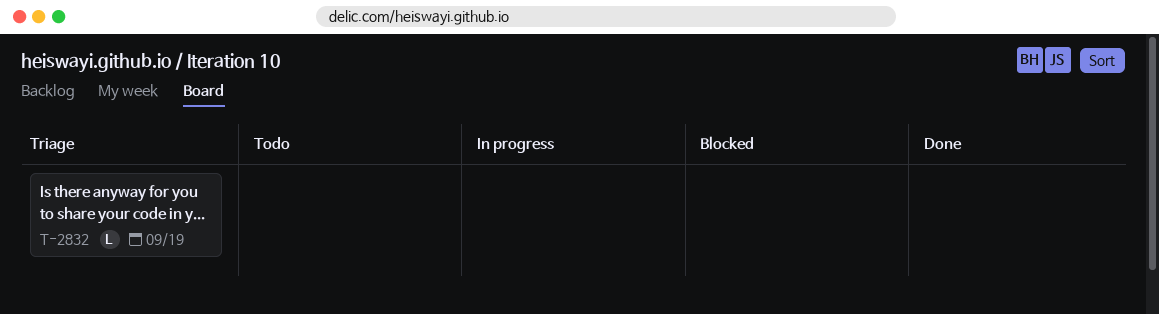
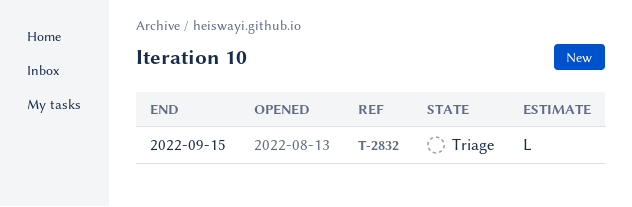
T-2832, due: Sep 19 -> Sep 15

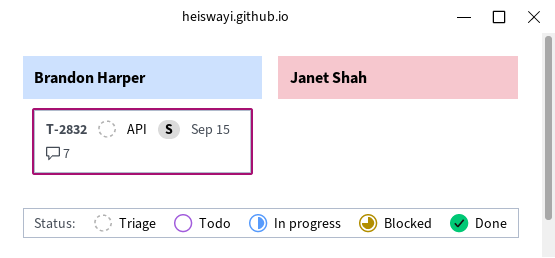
T-2832, estimate: L -> S

